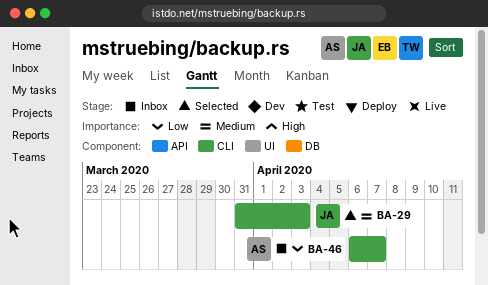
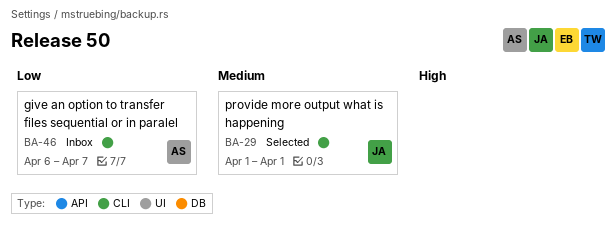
BA-29, start: Mar 31 -> Apr 1
BA-29, due: Apr 3 -> Apr 1

